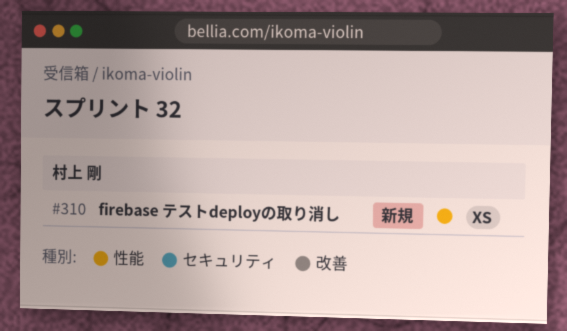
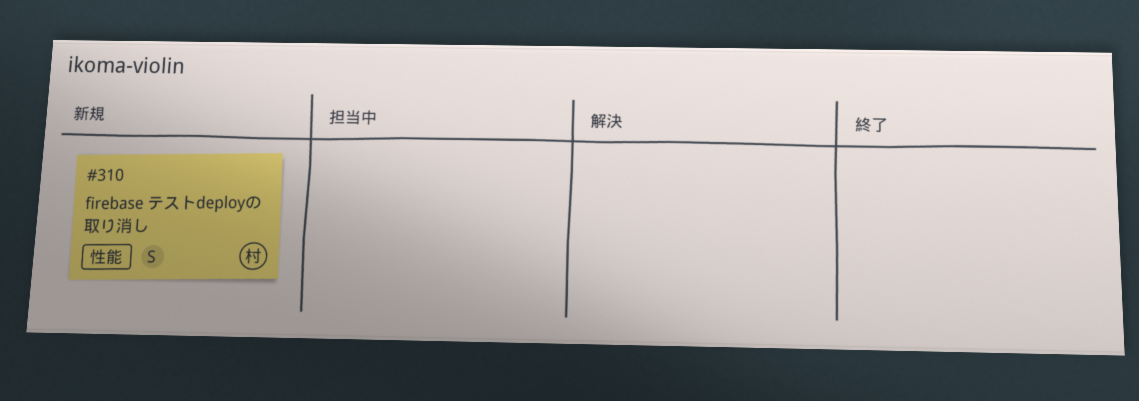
#310, estimate: XS -> S

